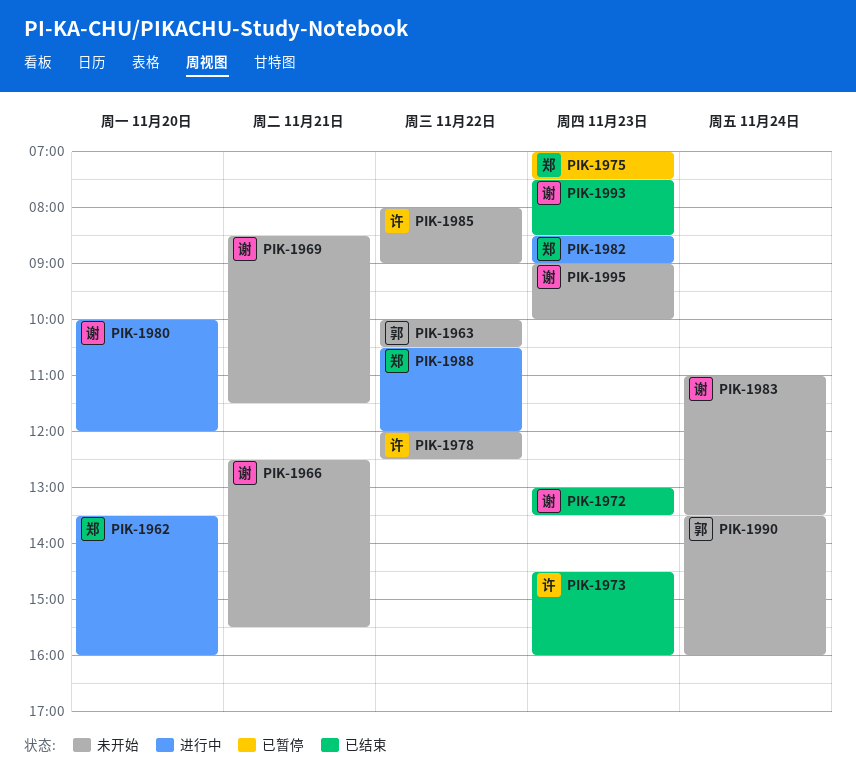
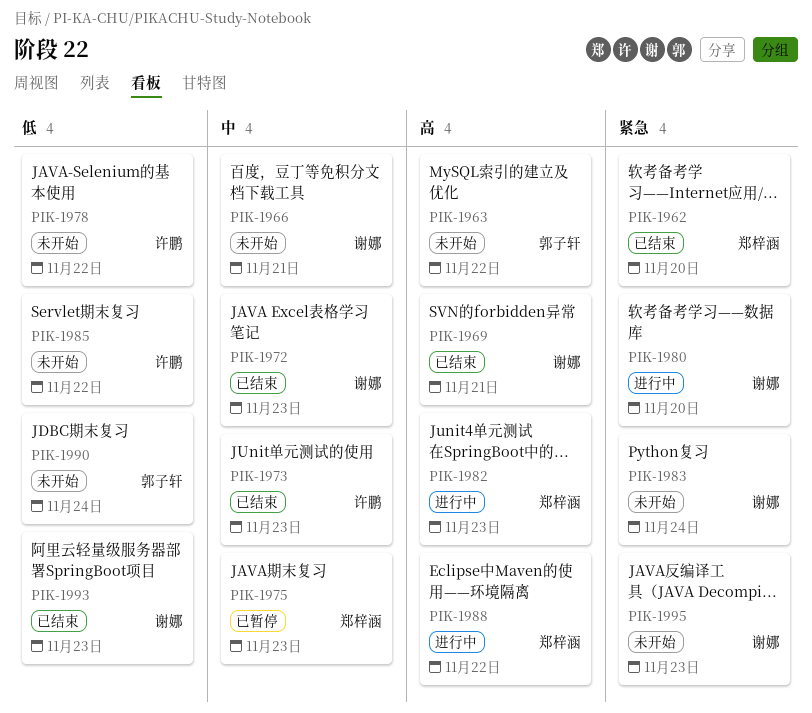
PIK-1962, status: 进行中 -> 已结束
PIK-1969, status: 未开始 -> 已结束

